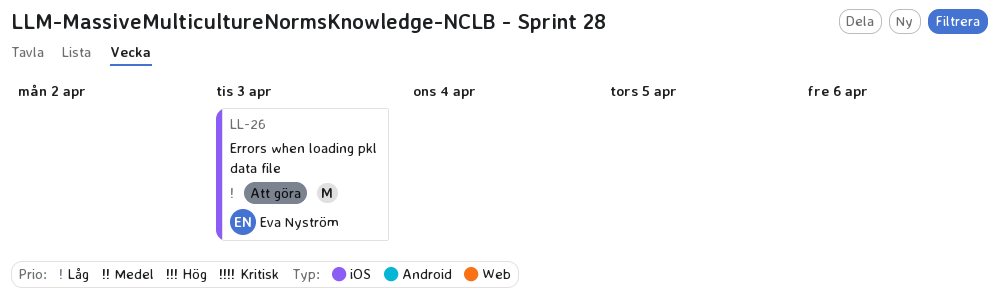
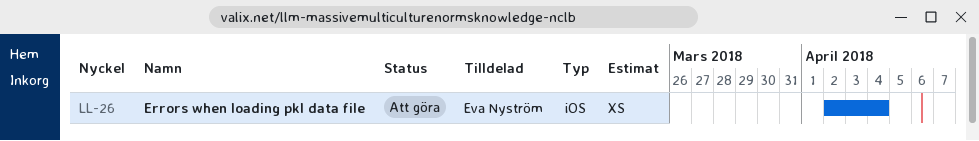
LL-26, estimate: M -> XS
LL-26, due: Apr 3 -> Apr 4

